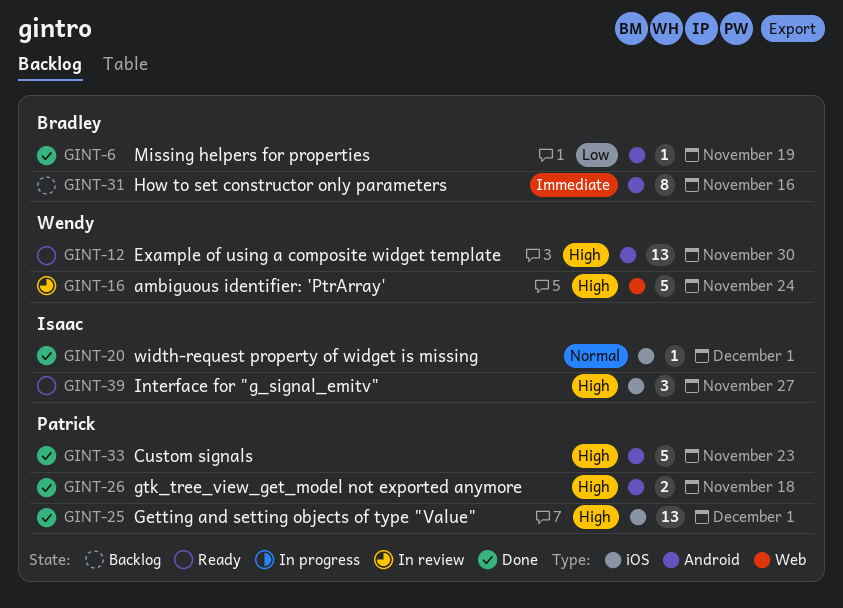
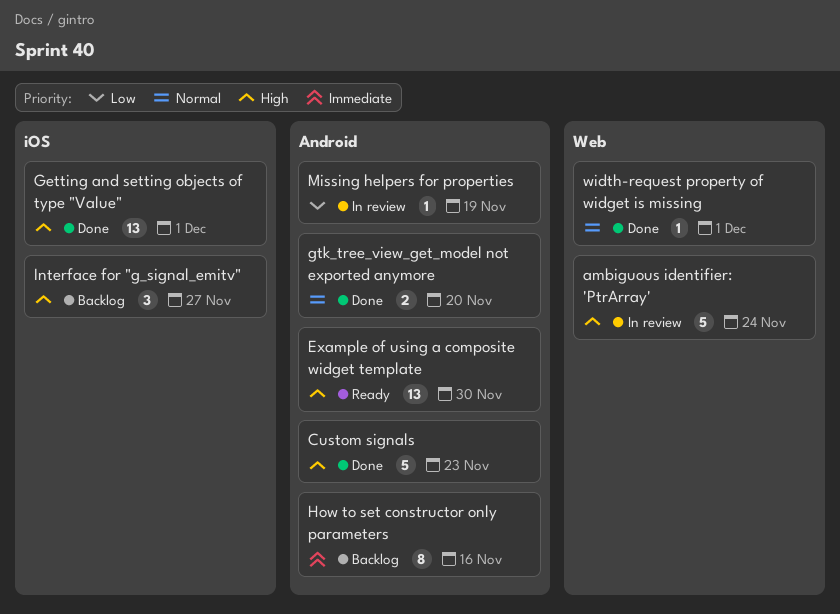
gtk_tree_view_get_model not exported anymore, priority: High -> Normal
gtk_tree_view_get_model not exported anymore, due: Nov 18 -> Nov 20
Interface for "g_signal_emitv", status: Ready -> Backlog
Missing helpers for properties, status: Done -> In review
width-request property of widget is missing, label: iOS -> Web

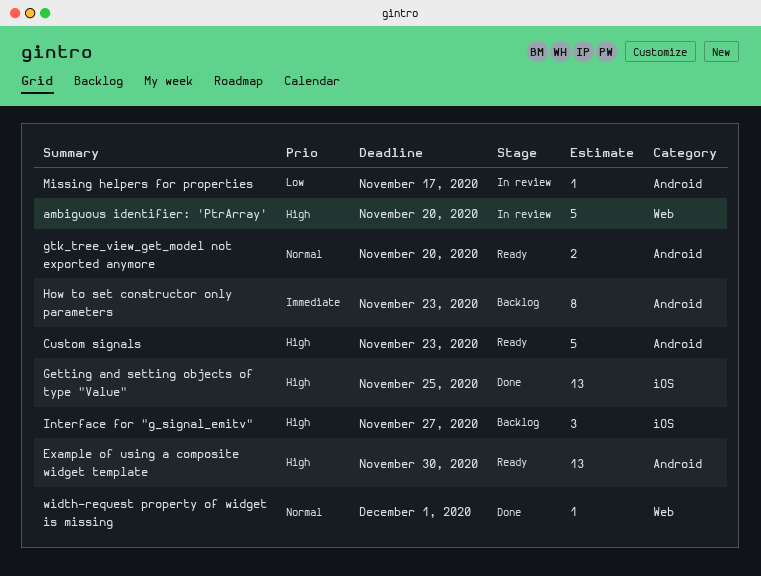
ambiguous identifier: 'PtrArray', due: Nov 24 -> Nov 20
Custom signals, status: Done -> Ready
Getting and setting objects of type "Value", due: Dec 1 -> Nov 25
gtk_tree_view_get_model not exported anymore, status: Done -> Ready
How to set constructor only parameters, due: Nov 16 -> Nov 23
Missing helpers for properties, due: Nov 19 -> Nov 17

